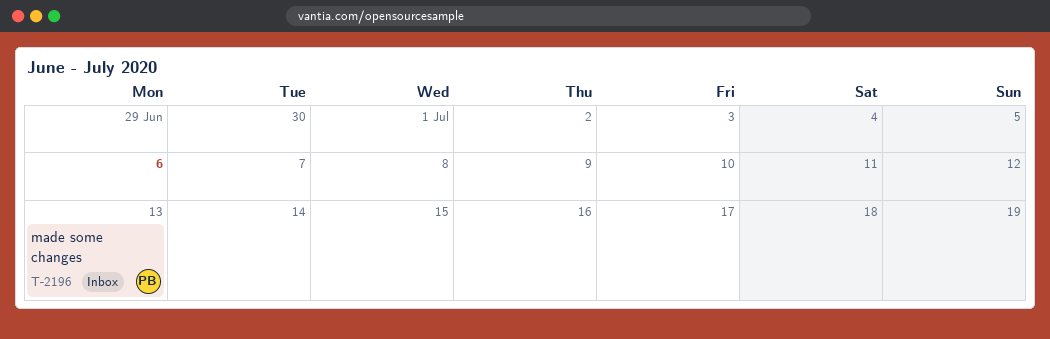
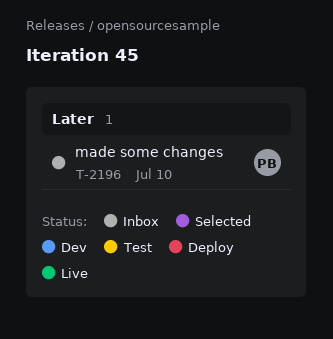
T-2196, due: Jul 13 -> Jul 10

